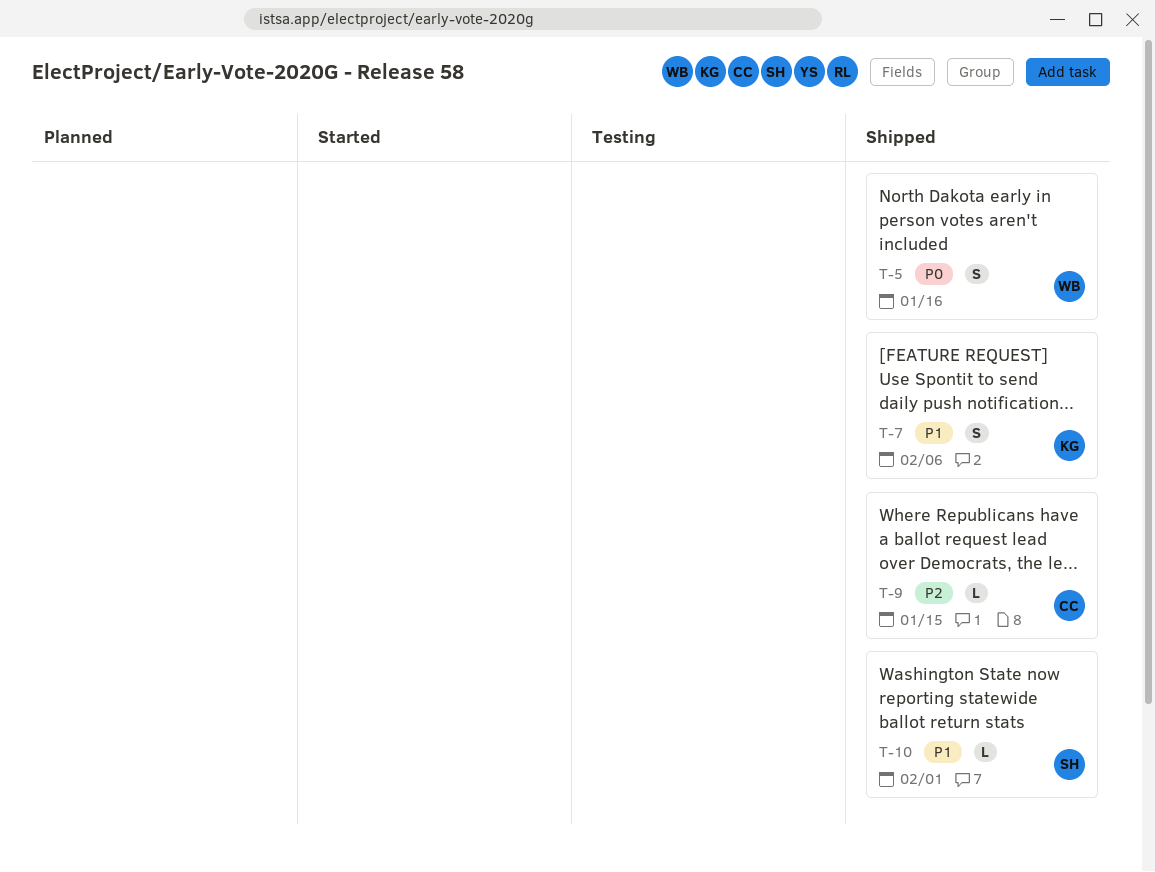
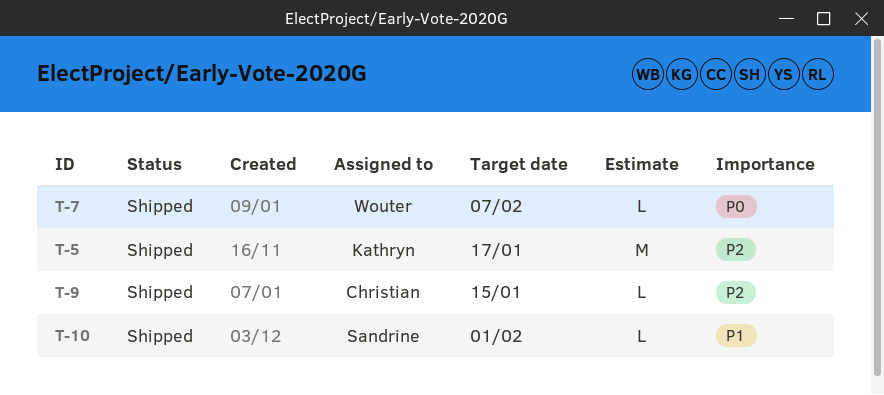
T-5, owner: Wouter -> Kathryn
T-5, priority: P0 -> P2
T-5, estimate: S -> M
T-5, due: Jan 16 -> Jan 17
T-7, owner: Kathryn -> Wouter
T-7, priority: P1 -> P0
T-7, estimate: S -> L
T-7, due: Feb 6 -> Feb 7

